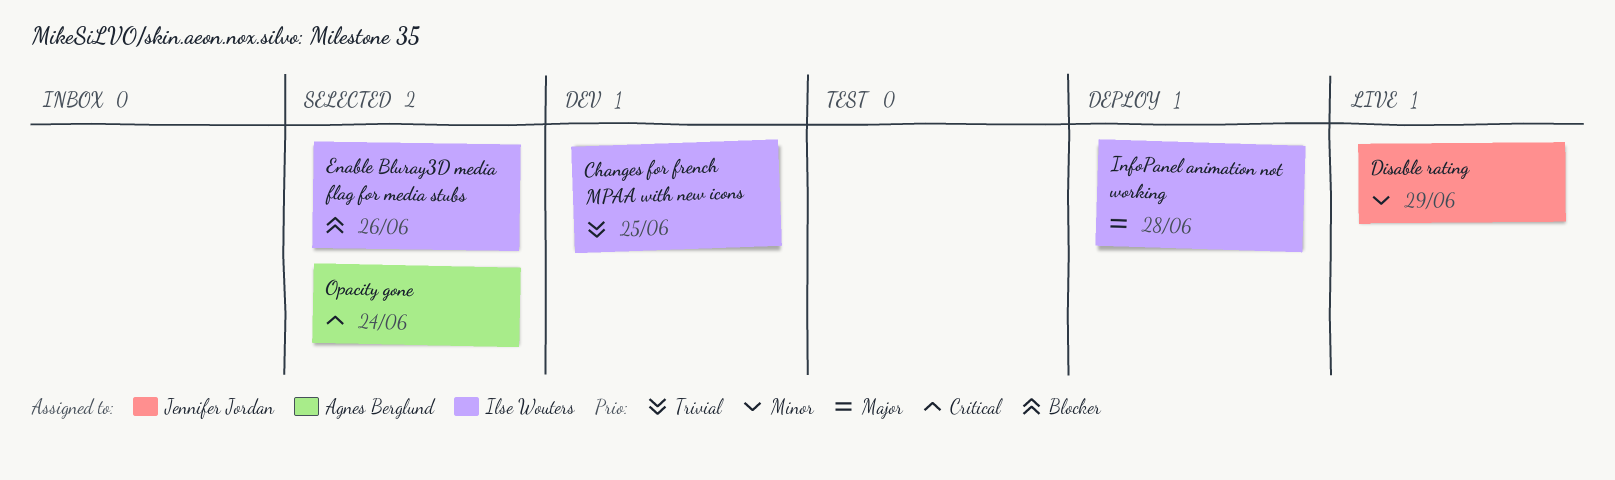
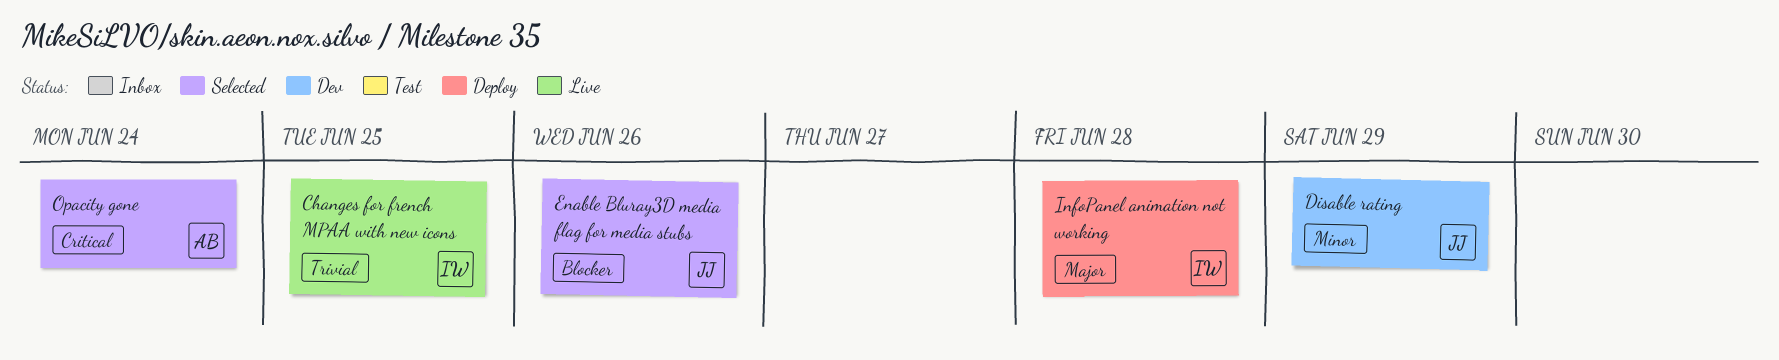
Changes for french MPAA with new icons, status: Dev -> Live
Disable rating, status: Live -> Dev
Enable Bluray3D media flag for media stubs, owner: Ilse Wouters -> Jennifer Jordan

